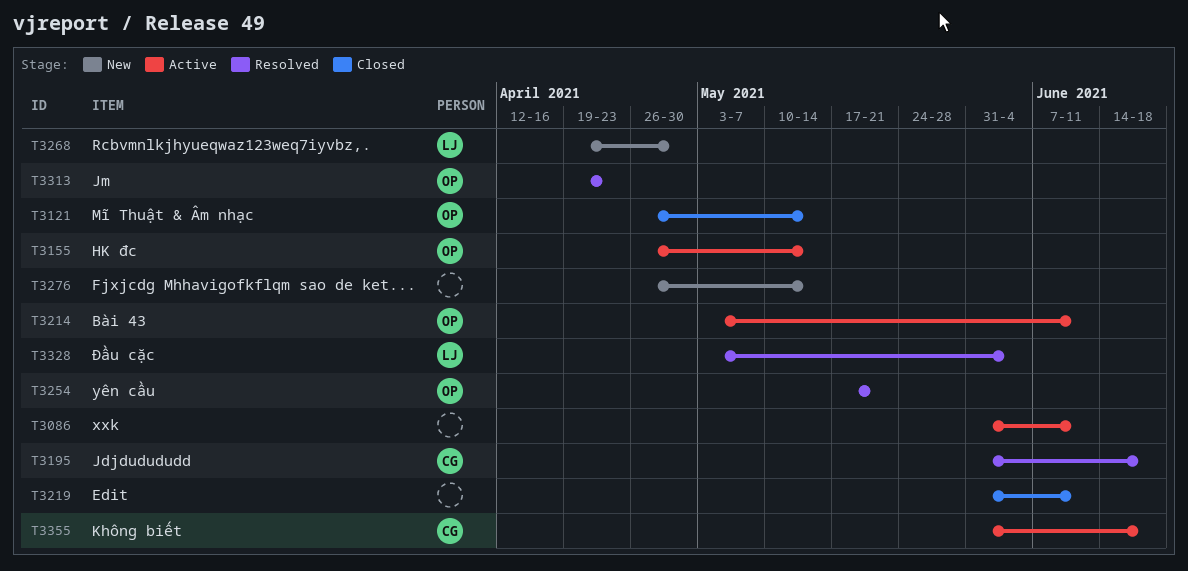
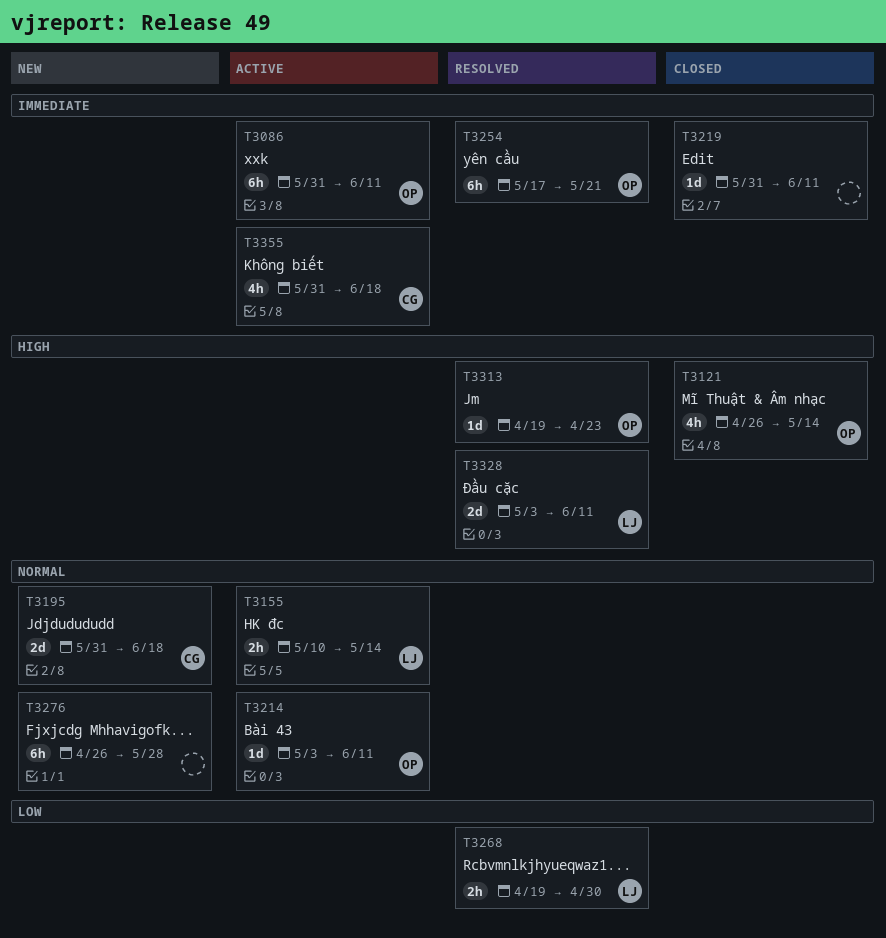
T3086, owner: none -> OP
T3155, owner: OP -> LJ
T3155, start: Apr 26 -> May 10
T3195, status: Resolved -> New
T3268, status: New -> Resolved
T3276, due: May 14 -> May 28
T3328, due: Jun 4 -> Jun 11

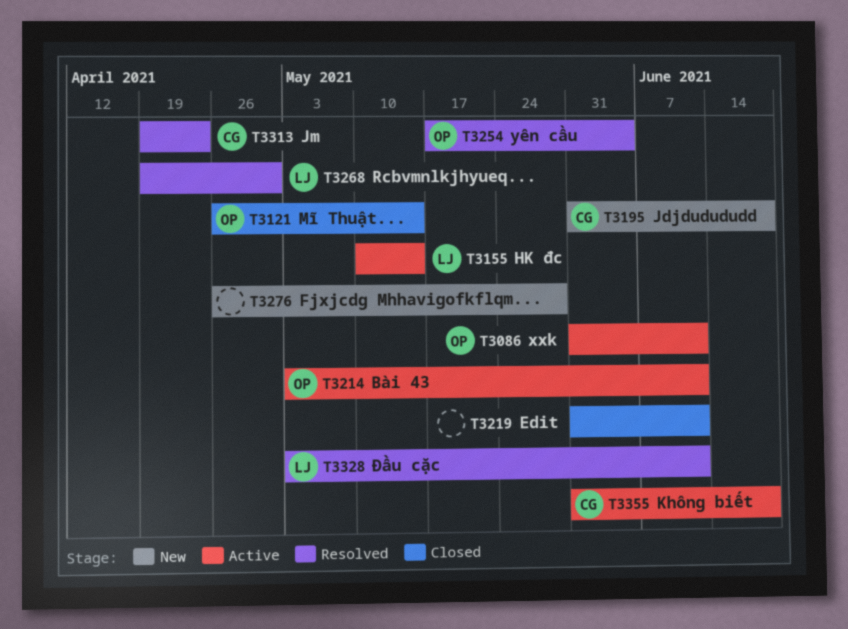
T3254, due: May 21 -> Jun 4
T3313, owner: OP -> CG

